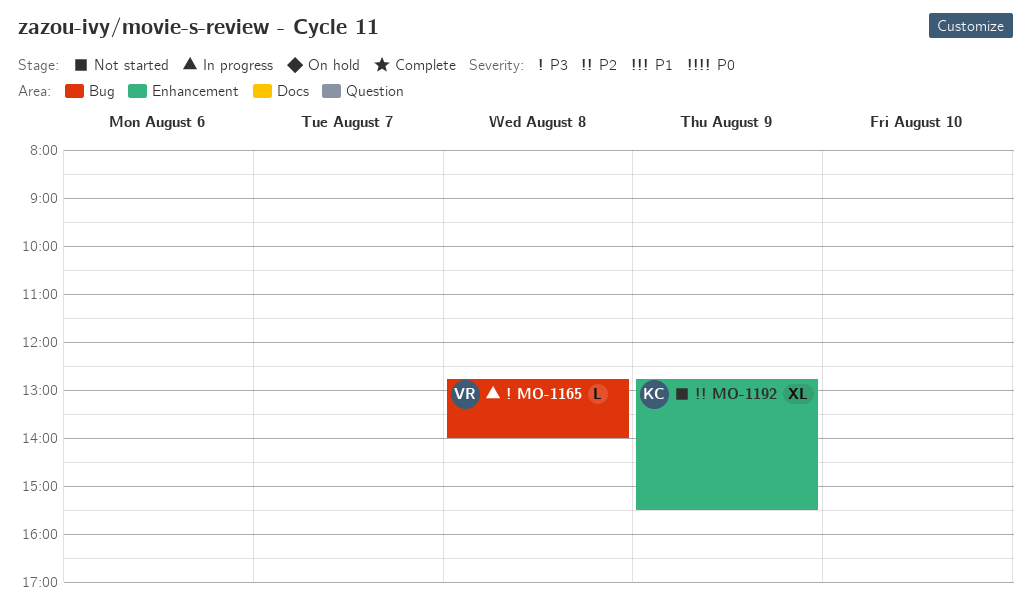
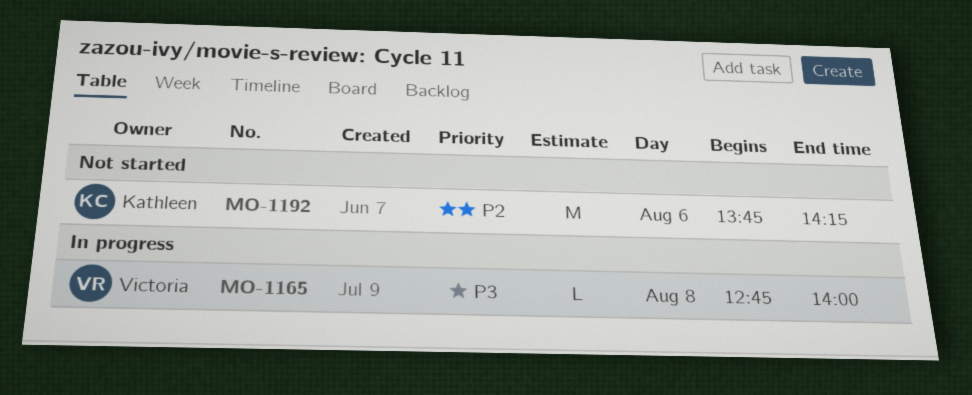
MO-1192, estimate: XL -> M
MO-1192, day: Aug 9 -> Aug 6
MO-1192, begins: 12:45 -> 13:45
MO-1192, ends: 15:30 -> 14:15

